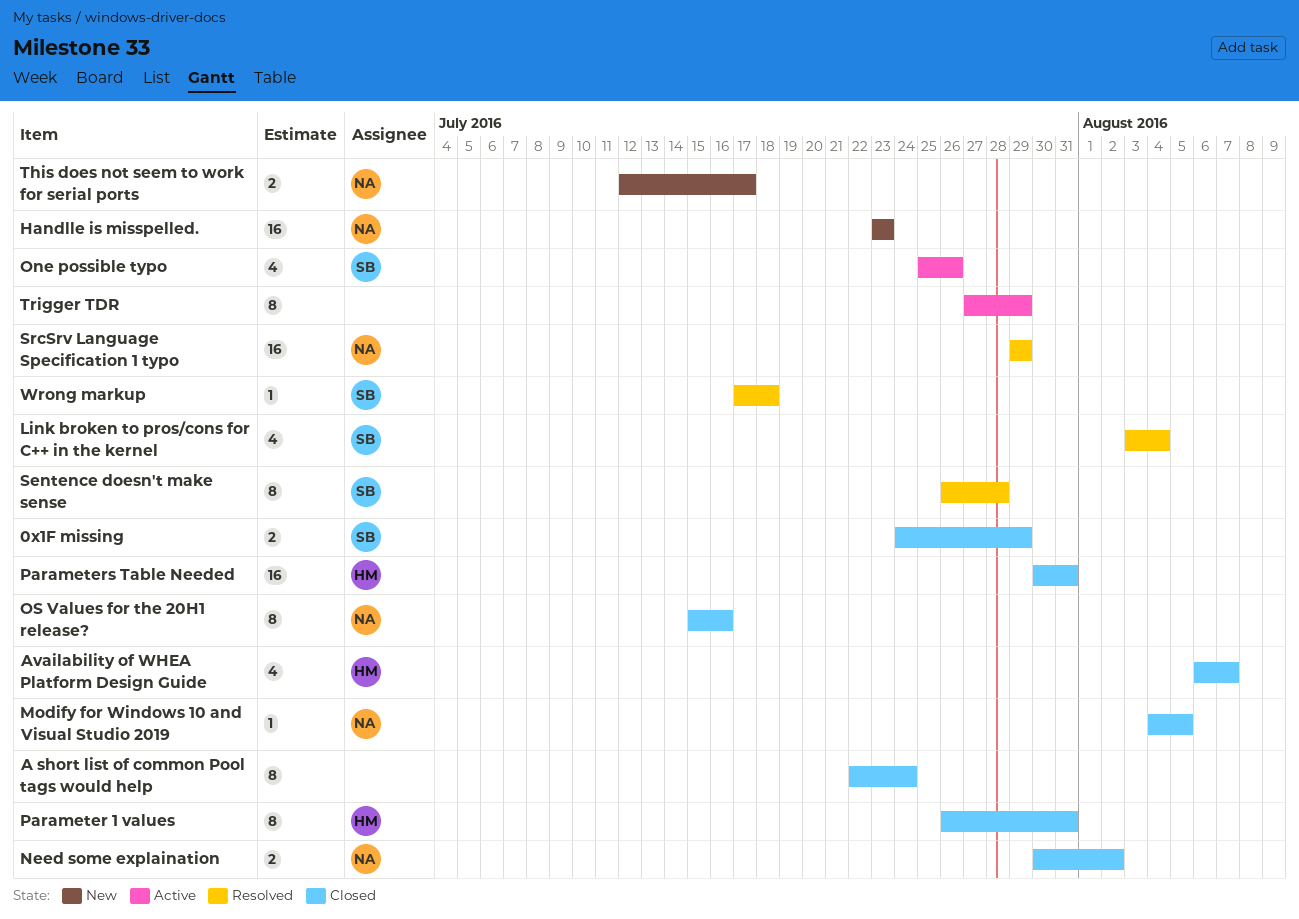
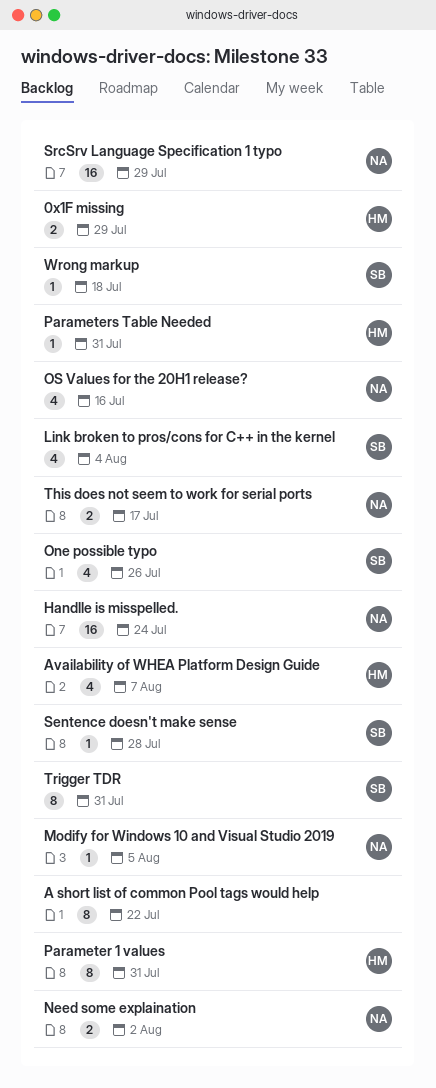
0x1F missing, owner: SB -> HM
A short list of common Pool tags would help, due: Jul 24 -> Jul 22
Handlle is misspelled., due: Jul 23 -> Jul 24
OS Values for the 20H1 release?, estimate: 8 -> 4
Parameters Table Needed, estimate: 16 -> 1
Sentence doesn't make sense, estimate: 8 -> 1
Trigger TDR, owner: none -> SB
Trigger TDR, due: Jul 29 -> Jul 31

